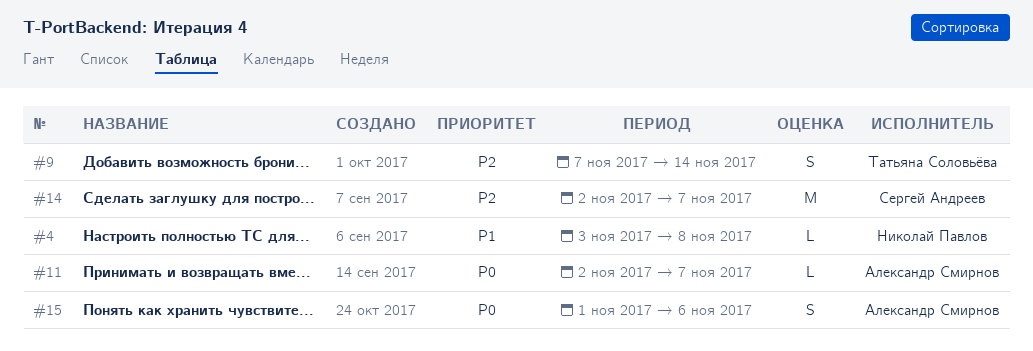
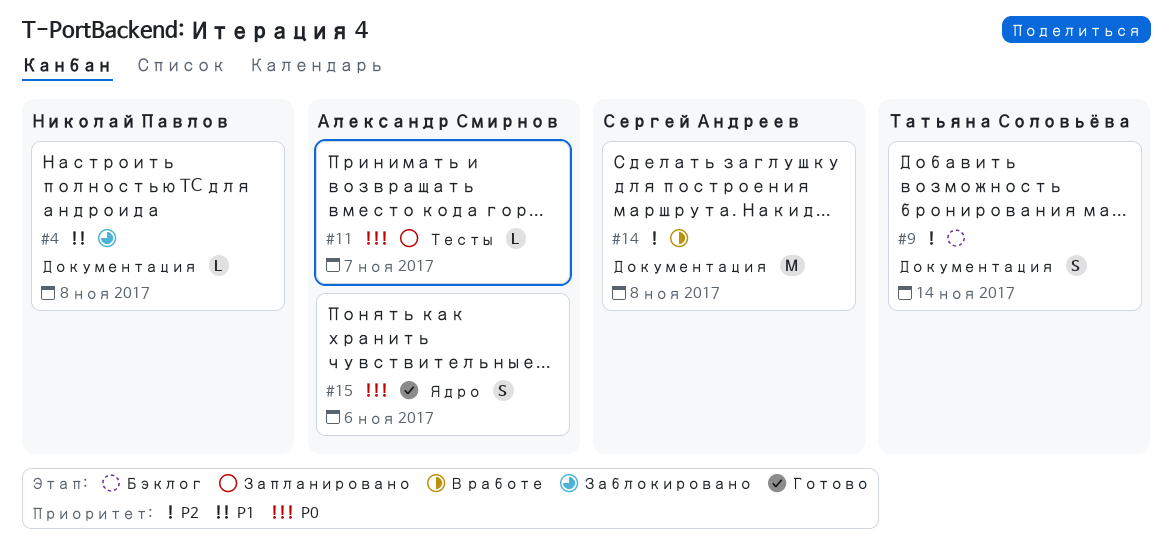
#14, due: Nov 7 -> Nov 8

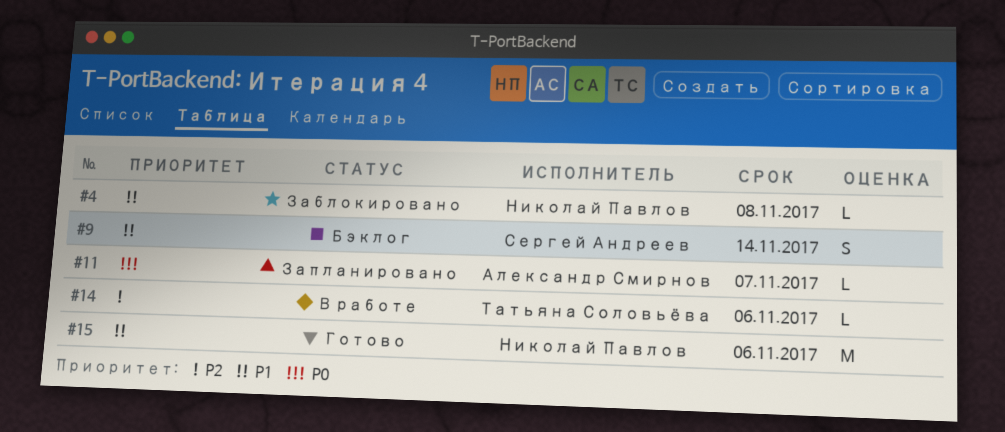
#9, owner: Татьяна Соловьёва -> Сергей Андреев
#9, priority: P2 -> P1
#14, owner: Сергей Андреев -> Татьяна Соловьёва
#14, estimate: M -> L
#14, due: Nov 8 -> Nov 6
#15, owner: Александр Смирнов -> Николай Павлов
#15, priority: P0 -> P1
#15, estimate: S -> M

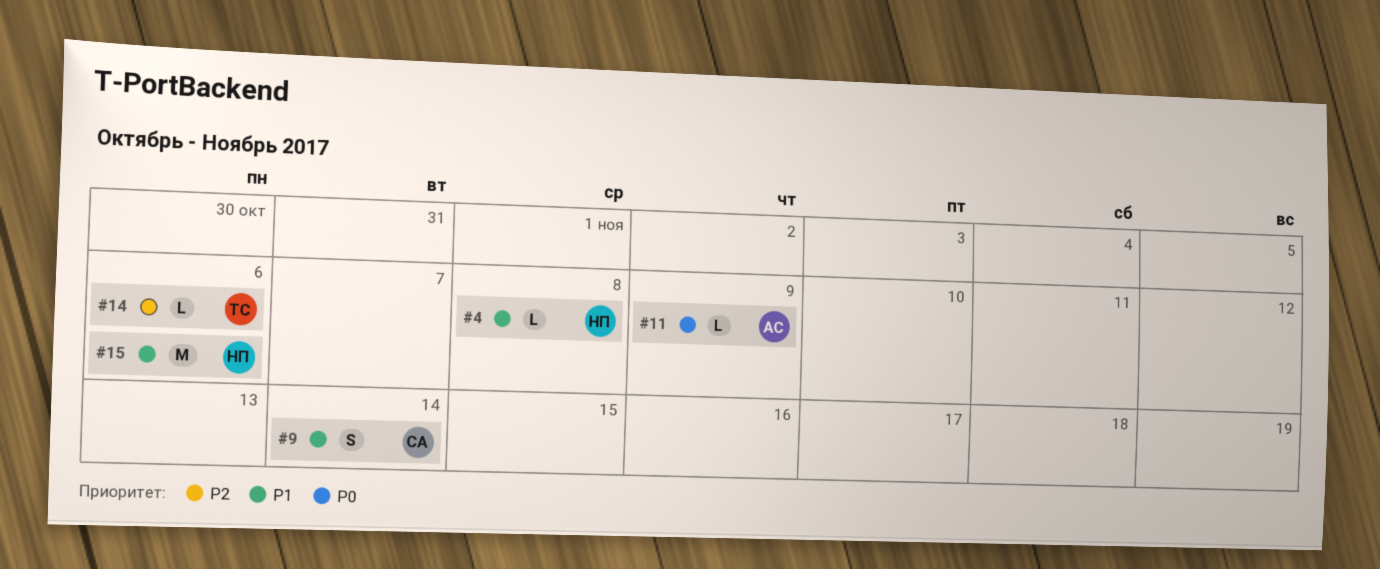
#11, due: Nov 7 -> Nov 9

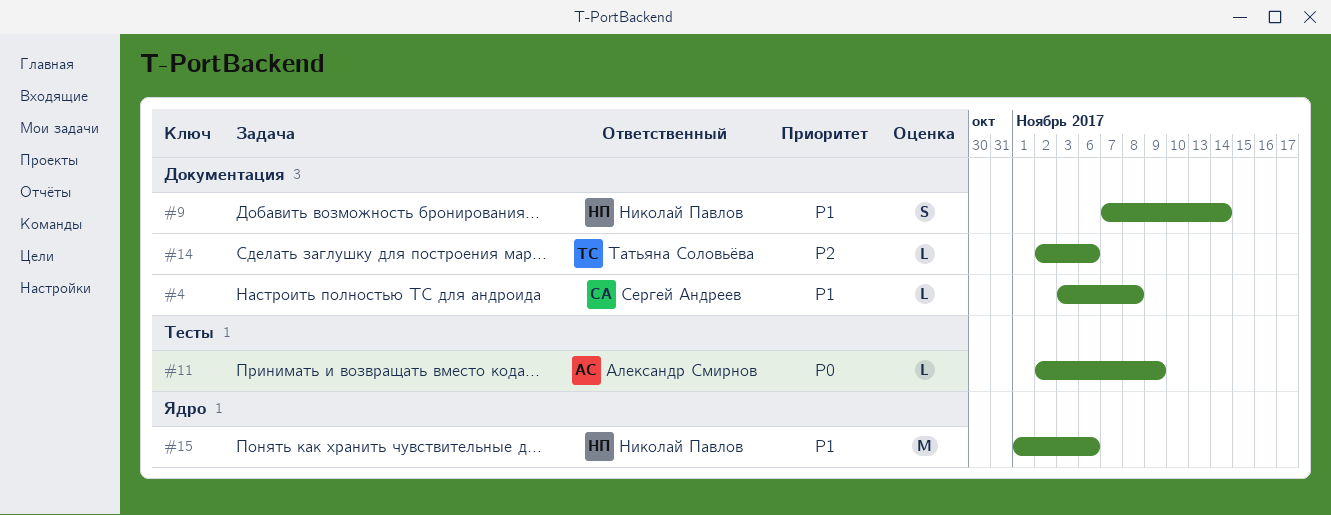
#4, owner: Николай Павлов -> Сергей Андреев
#9, owner: Сергей Андреев -> Николай Павлов

